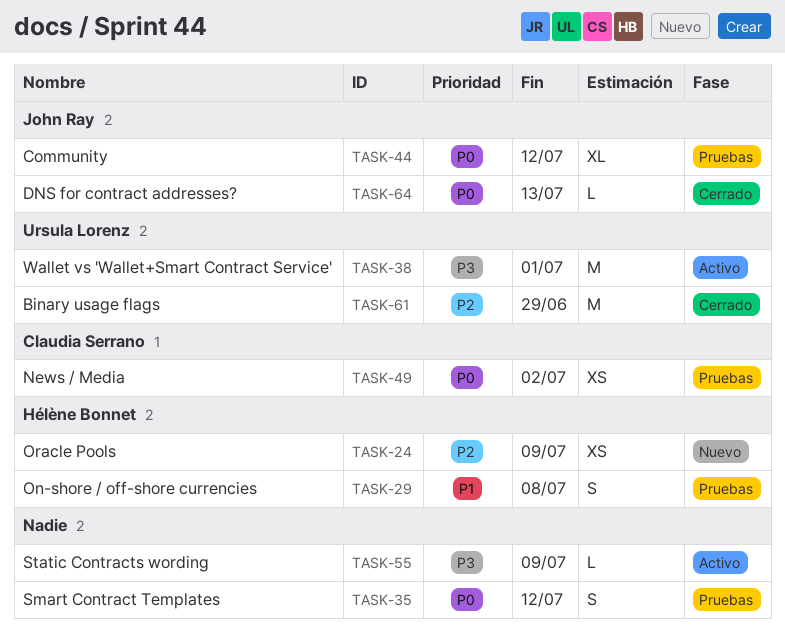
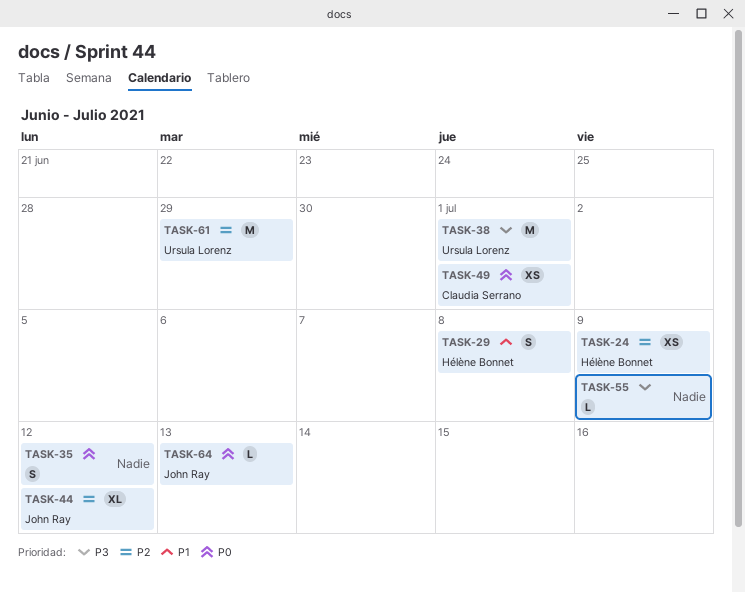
TASK-44, priority: P0 -> P2
TASK-49, due: Jul 2 -> Jul 1

